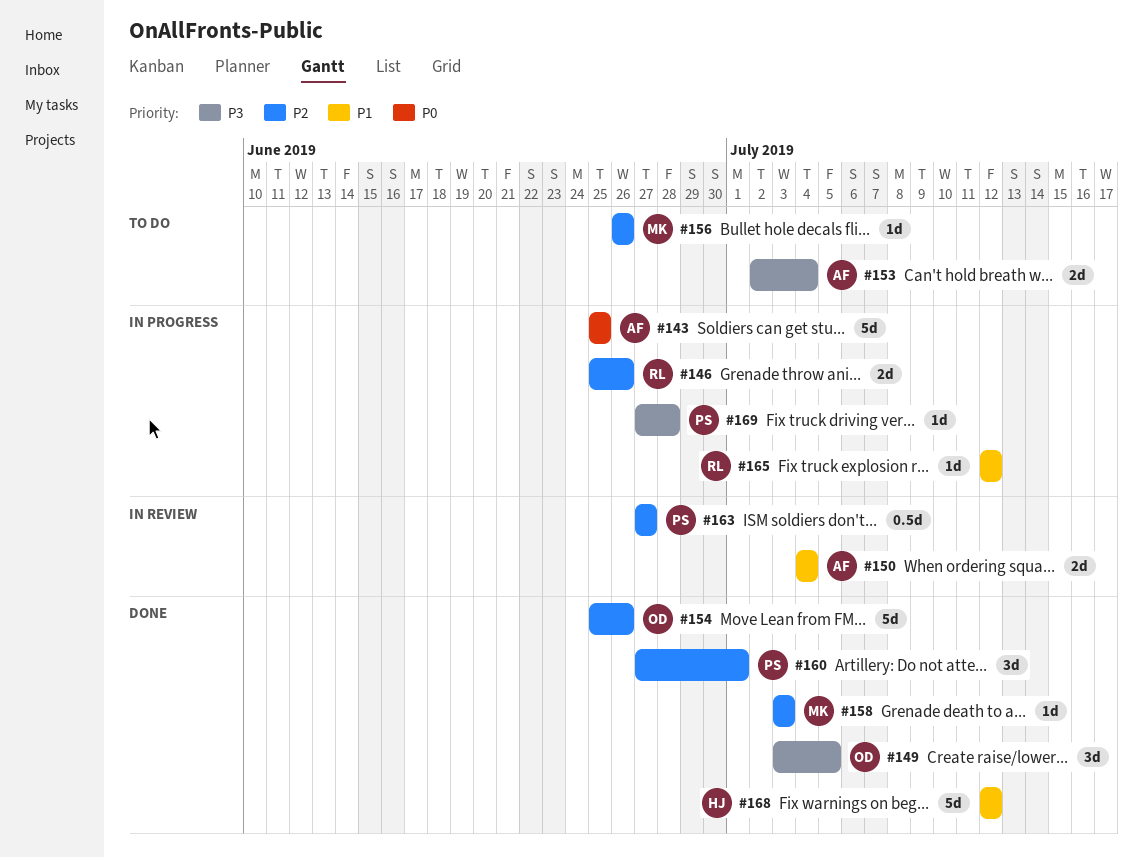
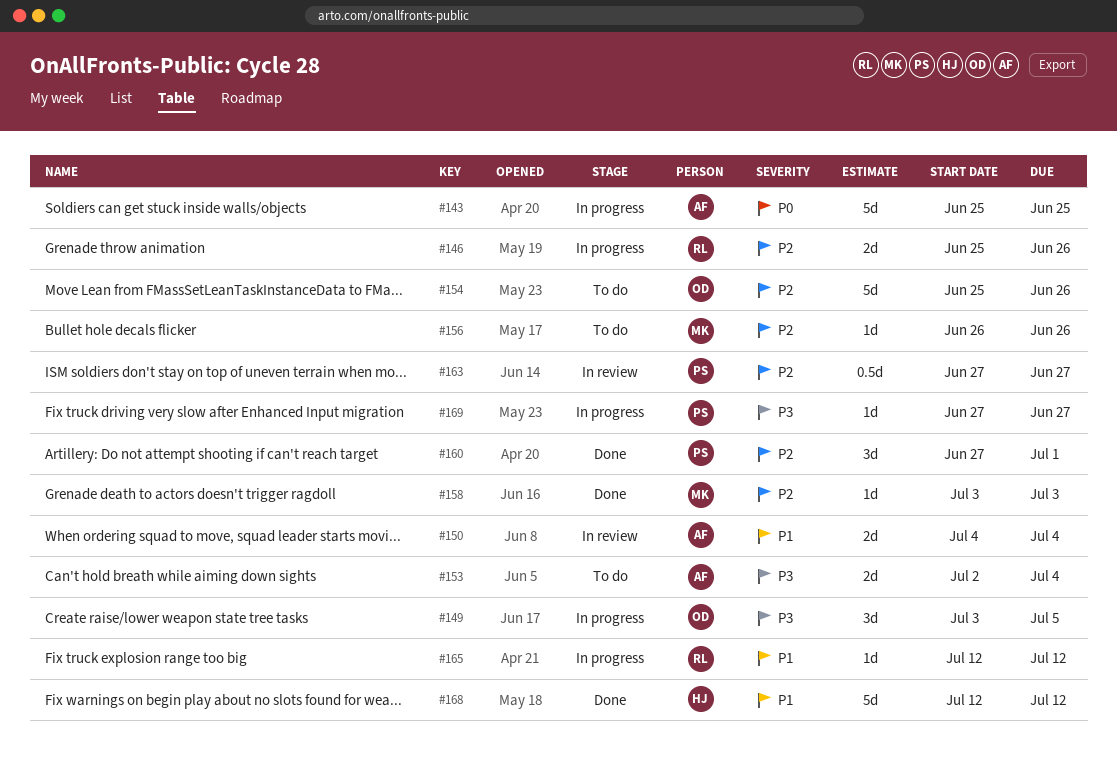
#149, status: Done -> In progress
#154, status: Done -> To do
#169, due: Jun 28 -> Jun 27

